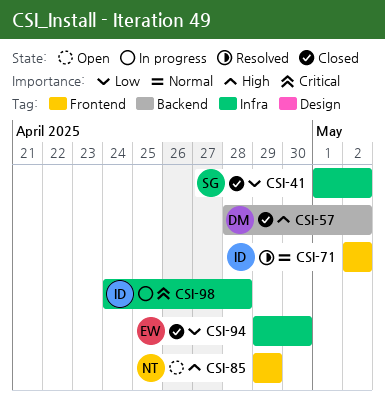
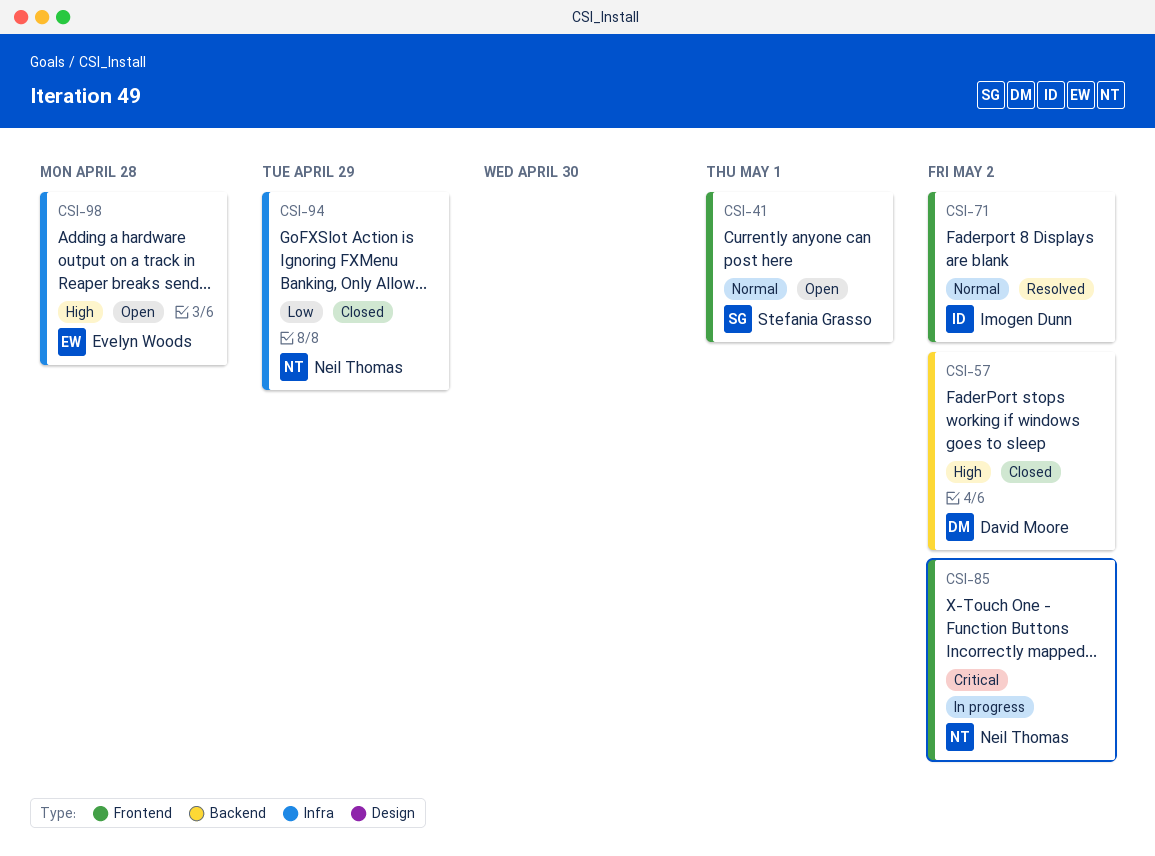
CSI-41, status: Closed -> Open
CSI-41, priority: Low -> Normal
CSI-41, label: Infra -> Frontend
CSI-41, due: May 2 -> May 1
CSI-85, status: Open -> In progress
CSI-85, priority: High -> Critical
CSI-85, due: Apr 29 -> May 2
CSI-94, owner: Evelyn Woods -> Neil Thomas
CSI-94, due: Apr 30 -> Apr 29
CSI-98, status: In progress -> Open
CSI-98, owner: Imogen Dunn -> Evelyn Woods
CSI-98, priority: Critical -> High

